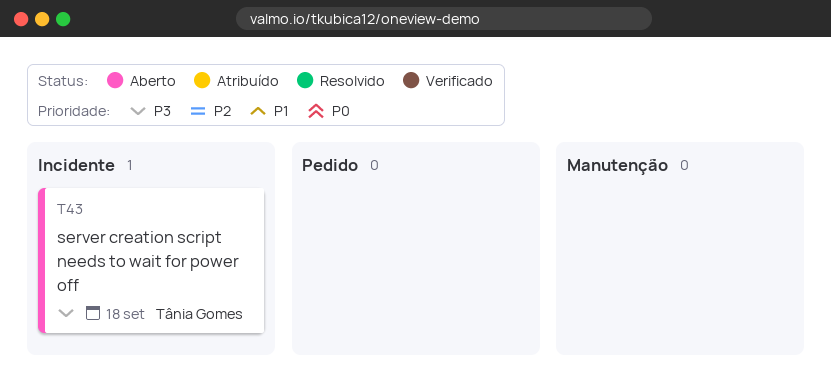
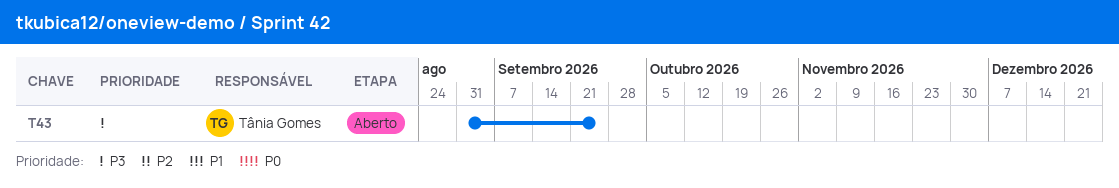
T43, due: Sep 18 -> Sep 25

